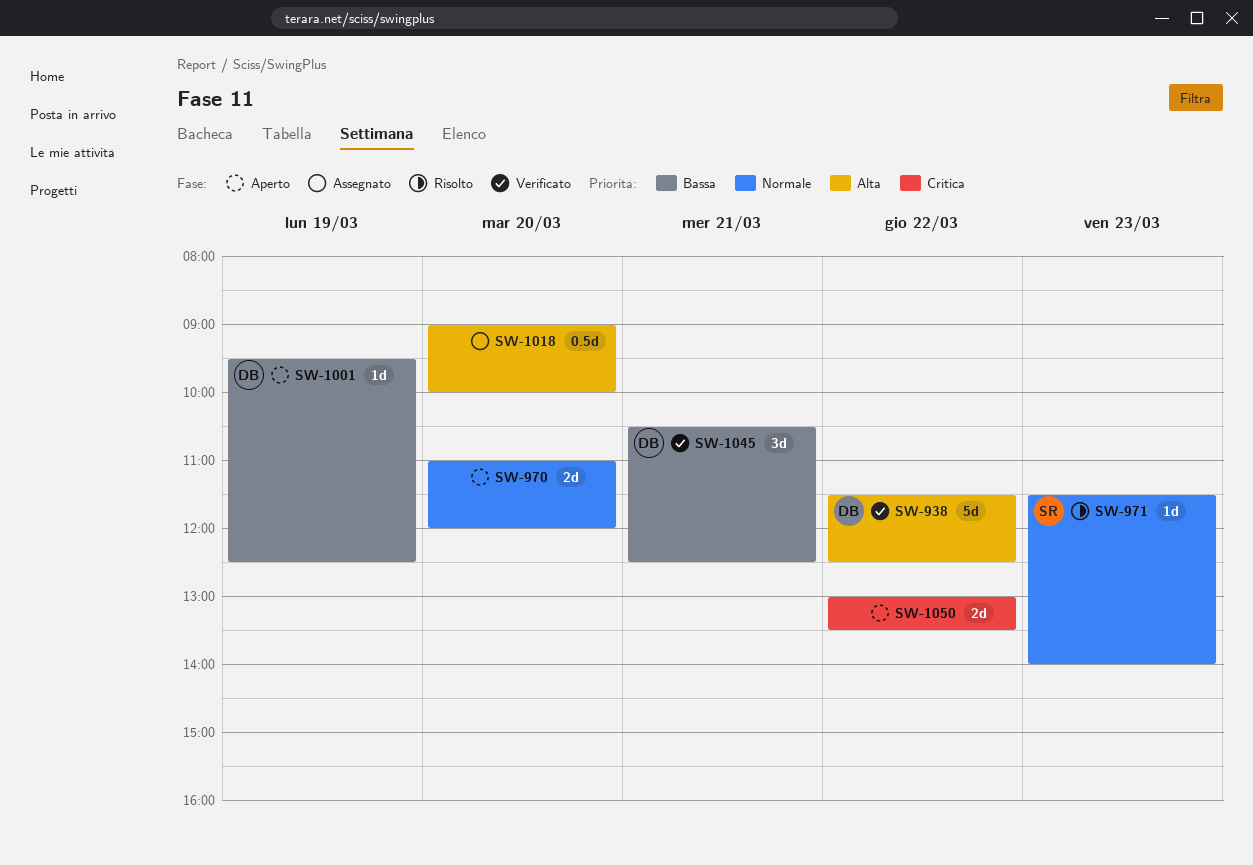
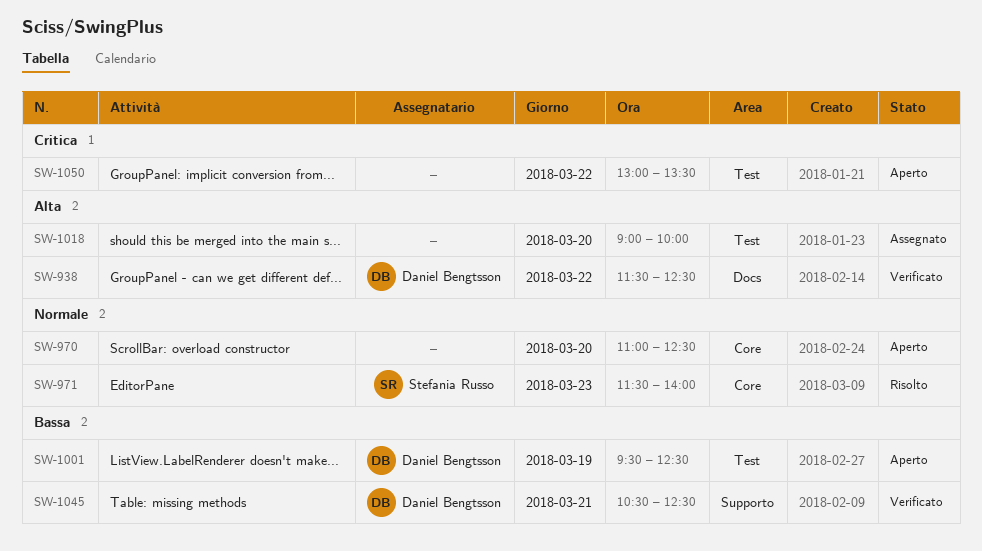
SW-970, ends: 12:00 -> 12:30

